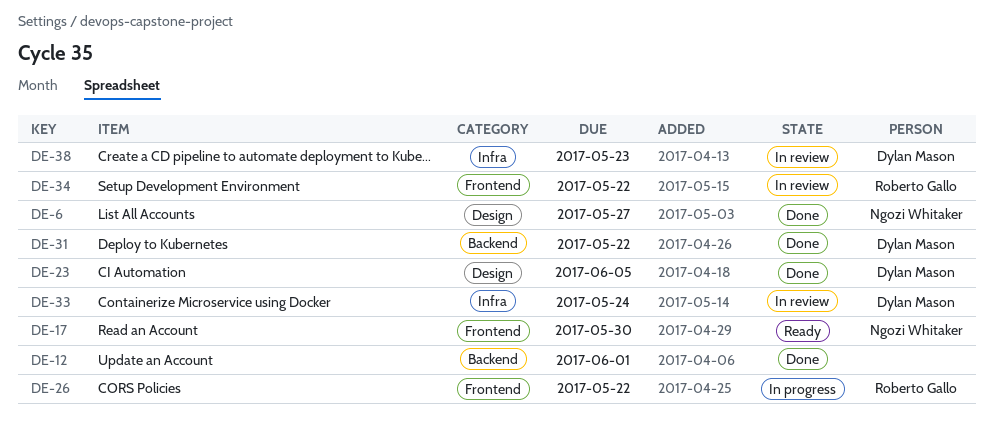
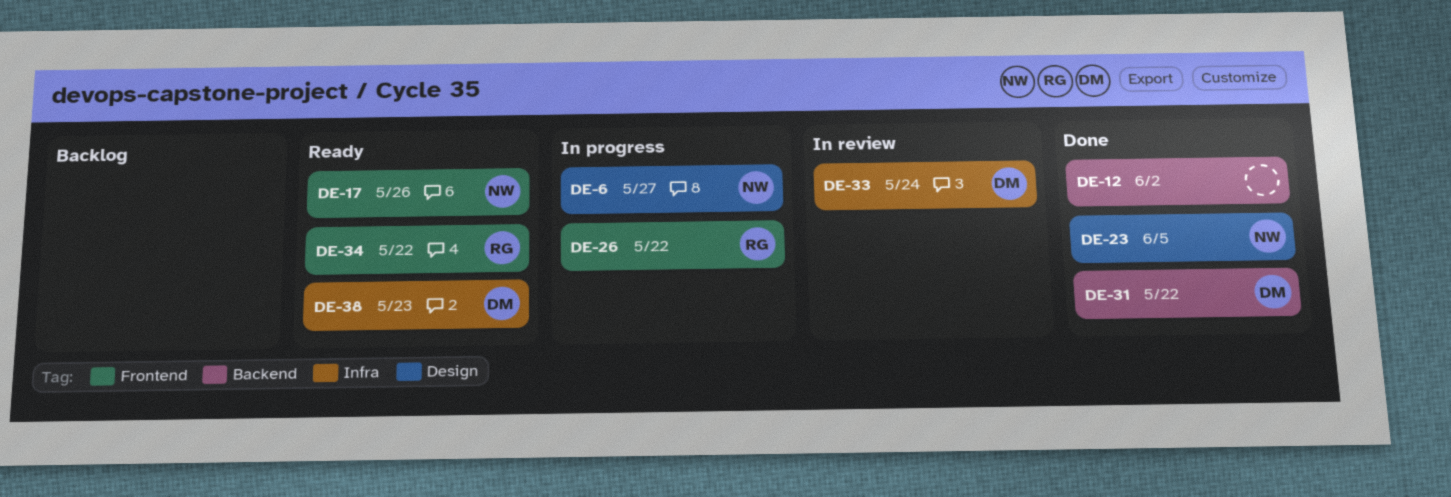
DE-6, status: Done -> In progress
DE-12, due: Jun 1 -> Jun 2
DE-17, due: May 30 -> May 26
DE-23, owner: Dylan Mason -> Ngozi Whitaker
DE-34, status: In review -> Ready
DE-38, status: In review -> Ready

